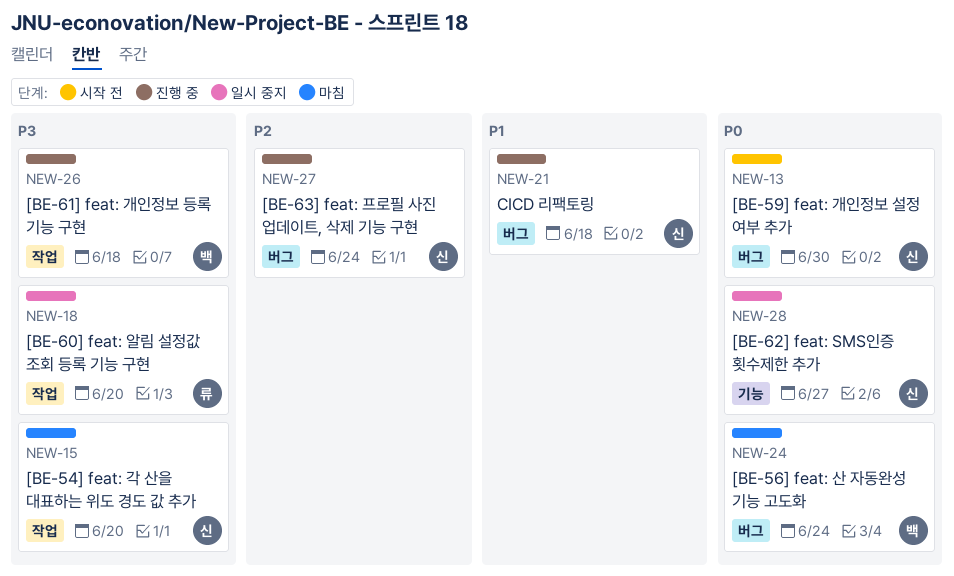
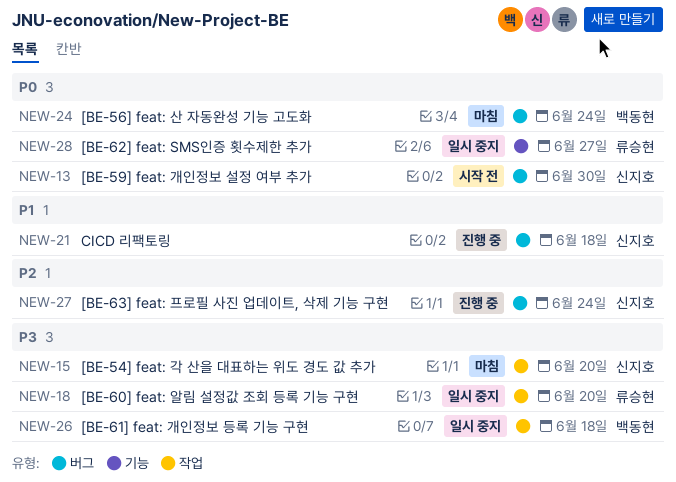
NEW-26, status: 진행 중 -> 일시 중지
NEW-28, owner: 신지호 -> 류승현

